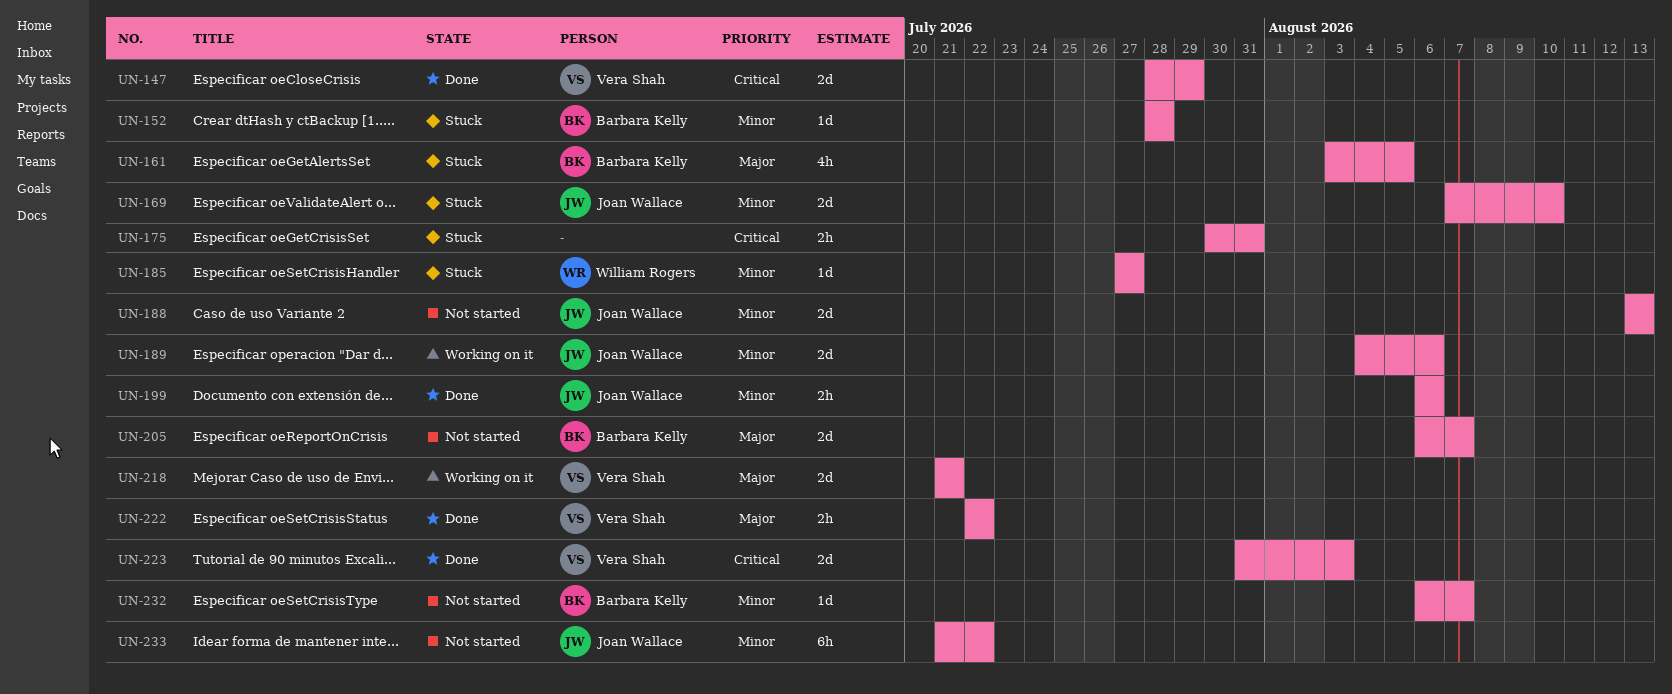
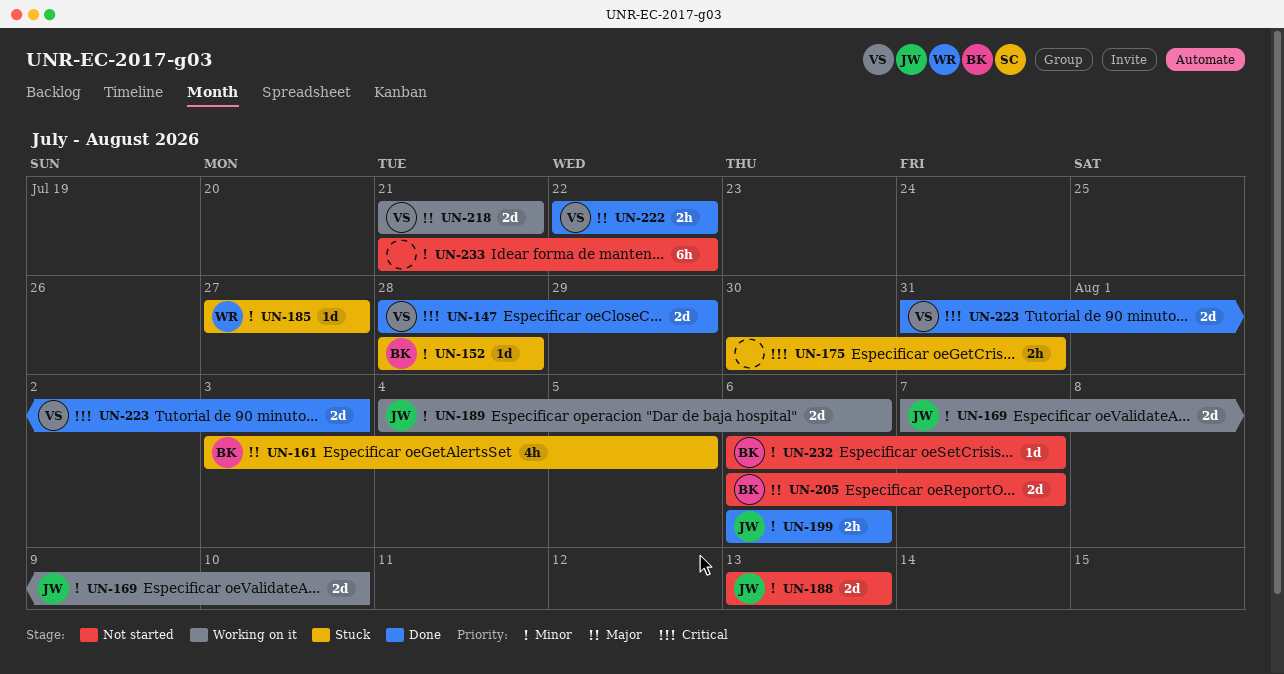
UN-169, status: Stuck -> Working on it
UN-233, owner: Joan Wallace -> none

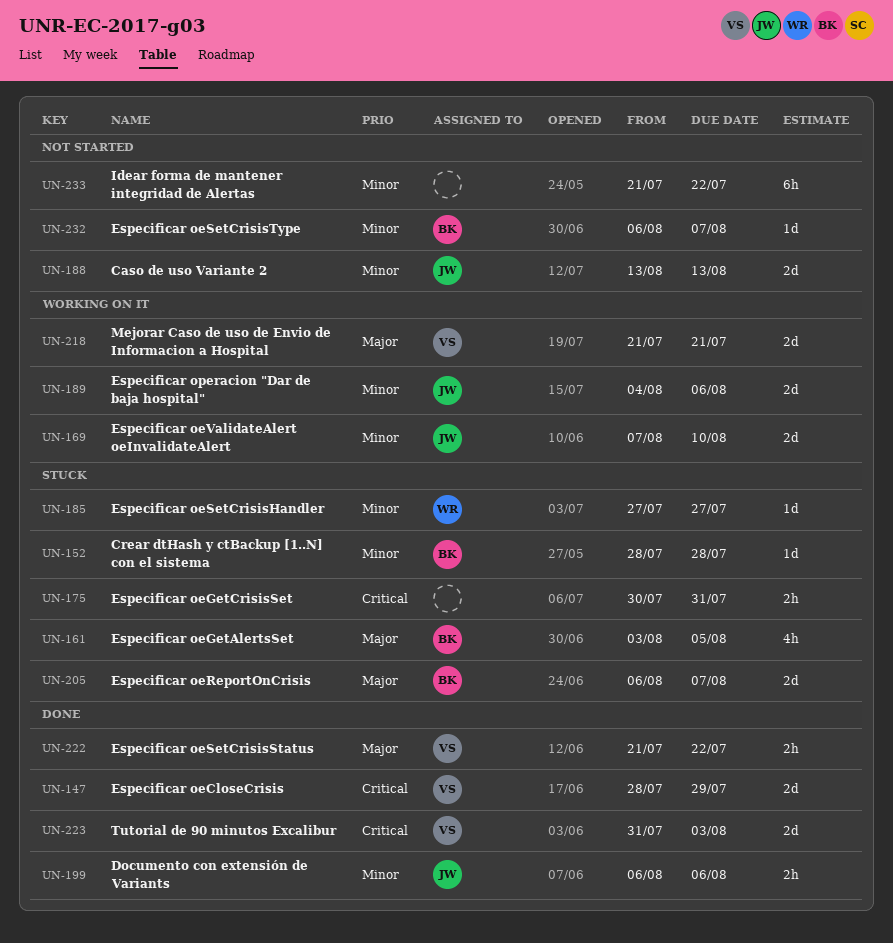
UN-205, status: Not started -> Stuck
UN-222, start: Jul 22 -> Jul 21

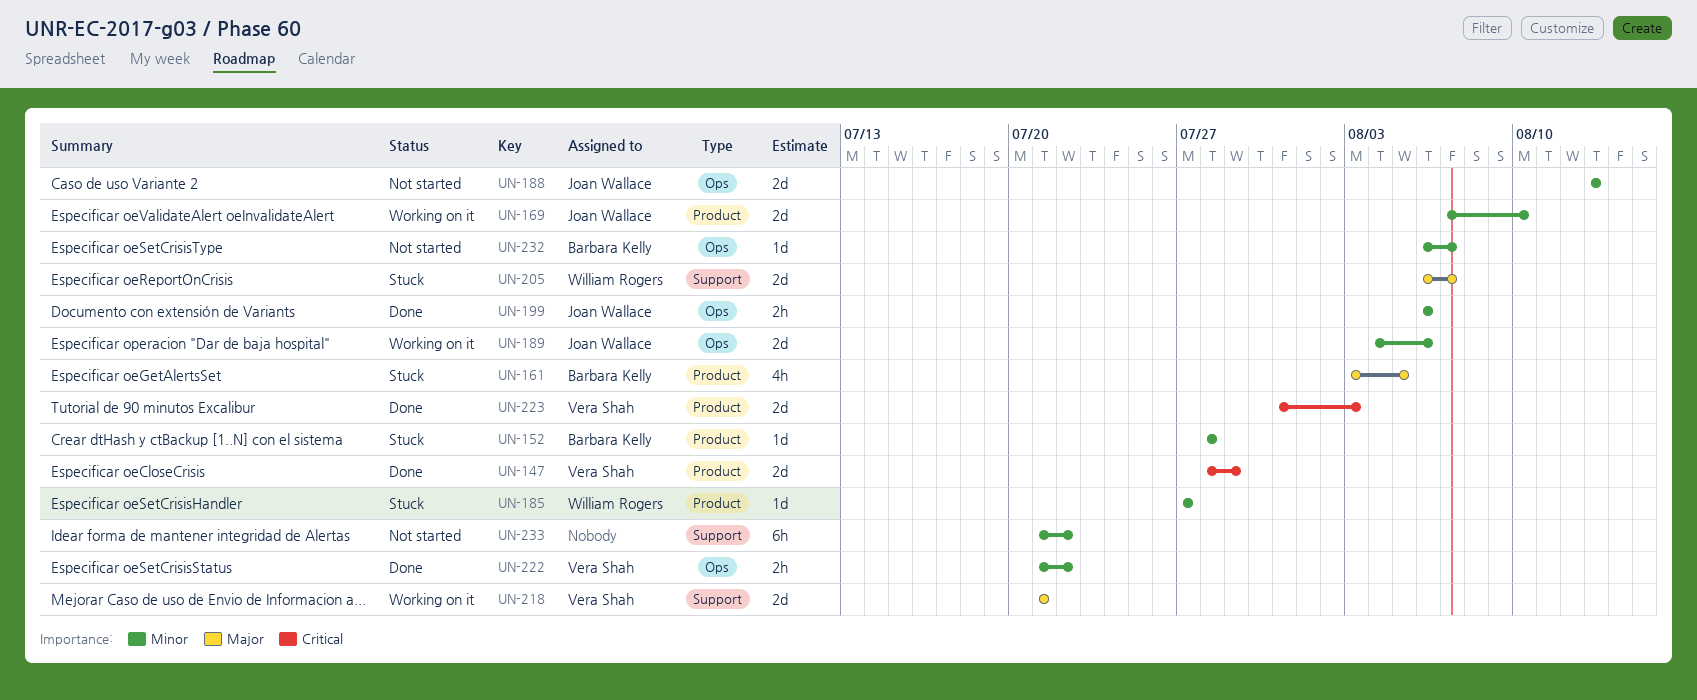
UN-175: present -> none
UN-205, owner: Barbara Kelly -> William Rogers
UN-222, priority: Major -> Minor

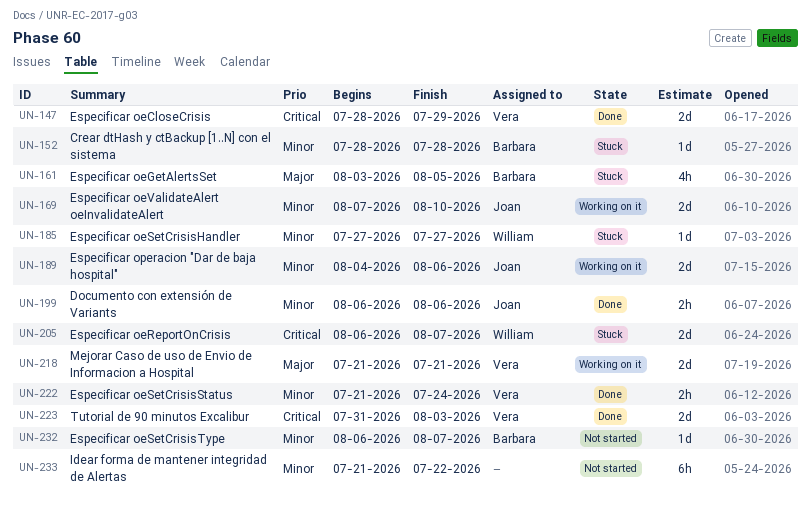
UN-188: present -> none
UN-205, priority: Major -> Critical
UN-222, due: Jul 22 -> Jul 24

